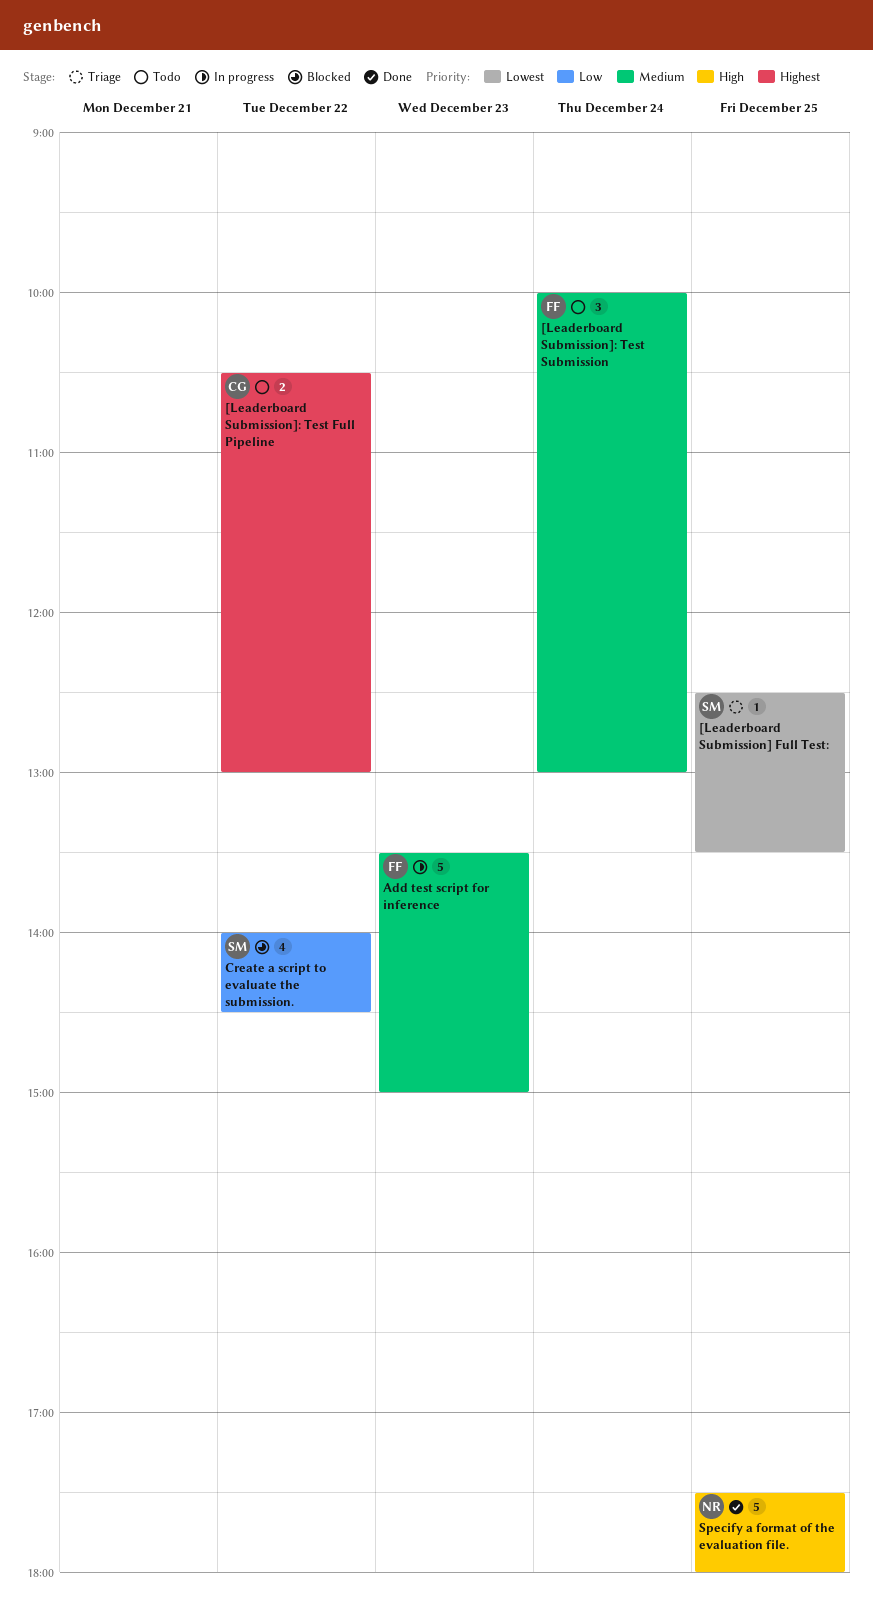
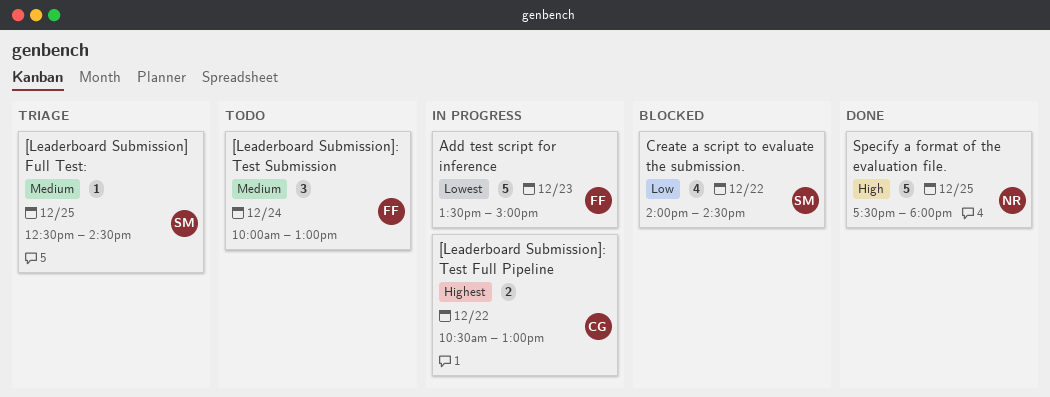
[Leaderboard Submission] Full Test:, priority: Lowest -> Medium
[Leaderboard Submission] Full Test:, ends: 13:30 -> 14:30
[Leaderboard Submission]: Test Full Pipeline, status: Todo -> In progress
Add test script for inference, priority: Medium -> Lowest

